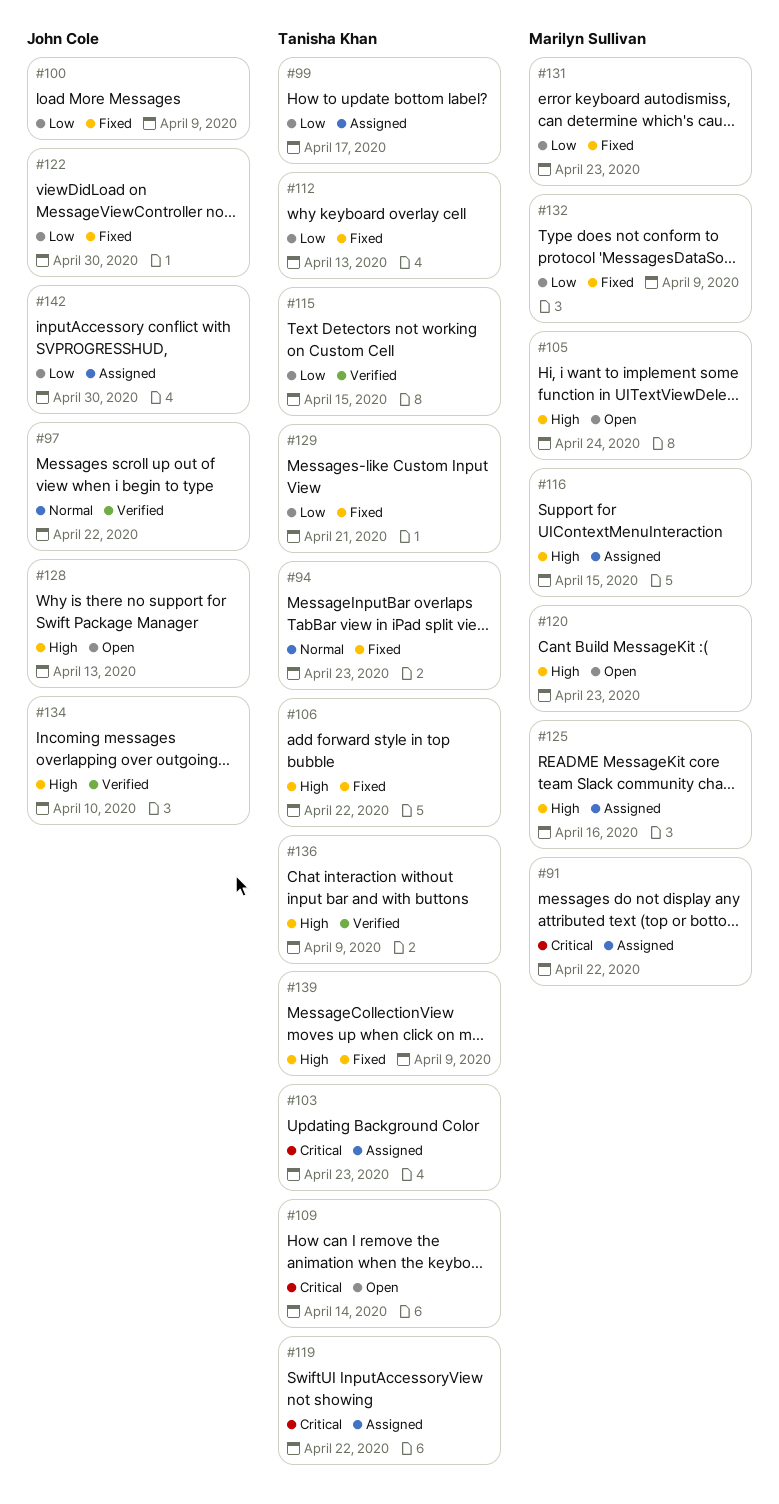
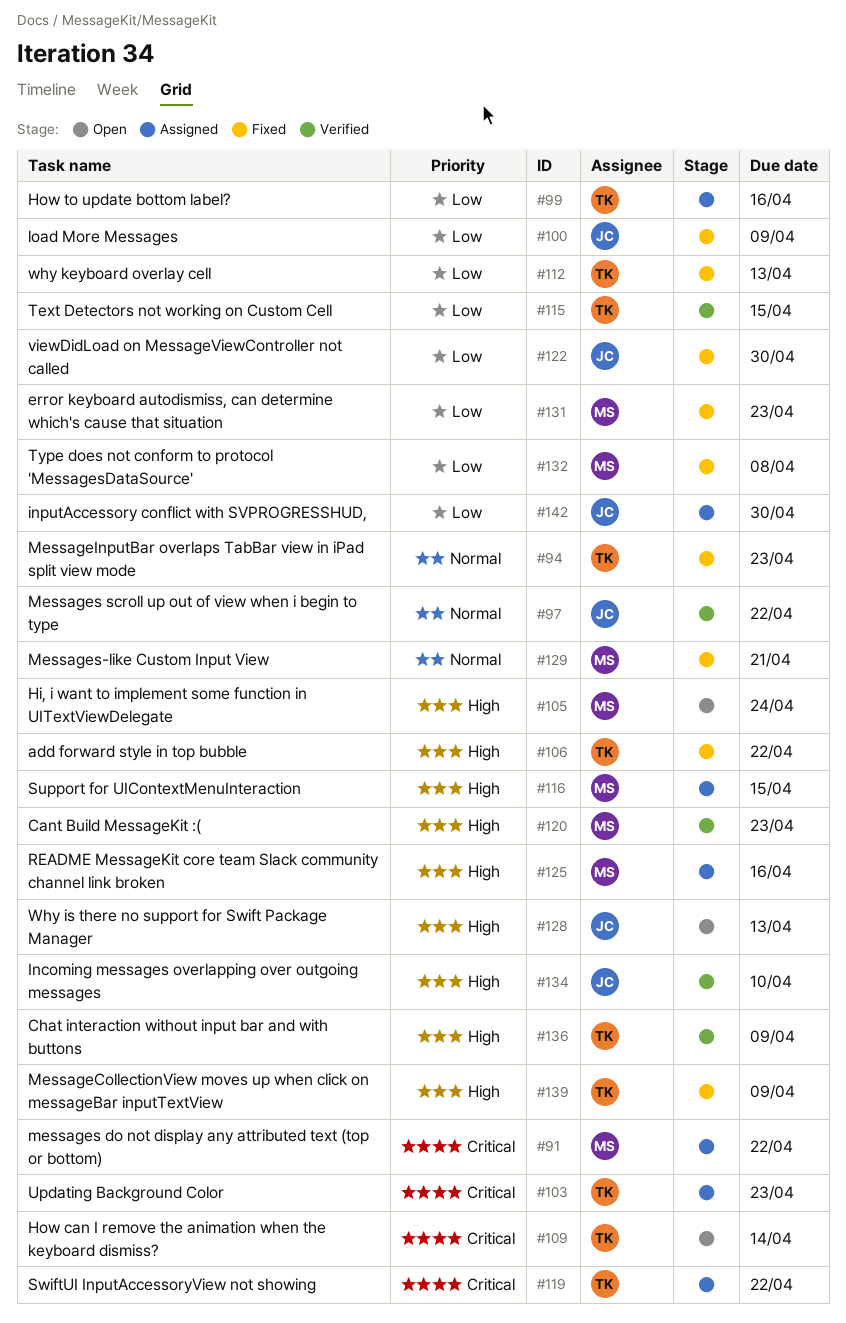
#99, due: Apr 17 -> Apr 16
#120, status: Open -> Verified
#129, owner: Tanisha Khan -> Marilyn Sullivan
#129, priority: Low -> Normal
#132, due: Apr 9 -> Apr 8

